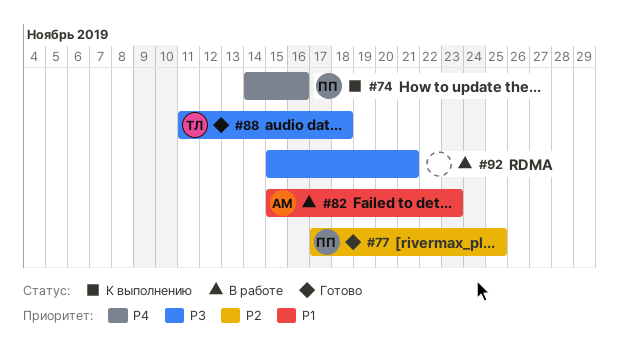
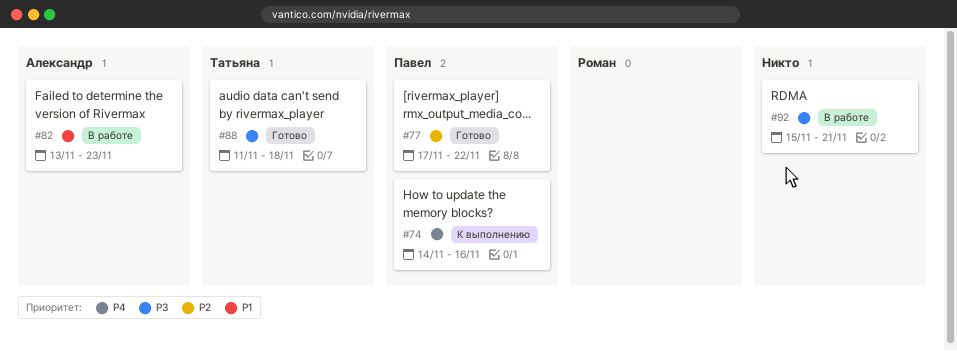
#77, due: Nov 25 -> Nov 22
#82, start: Nov 15 -> Nov 13

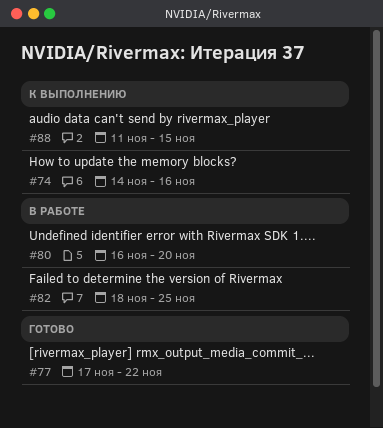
#80: none -> present
#82, start: Nov 13 -> Nov 18
#82, due: Nov 23 -> Nov 25
#88, status: Готово -> К выполнению
#88, due: Nov 18 -> Nov 15
#92: present -> none

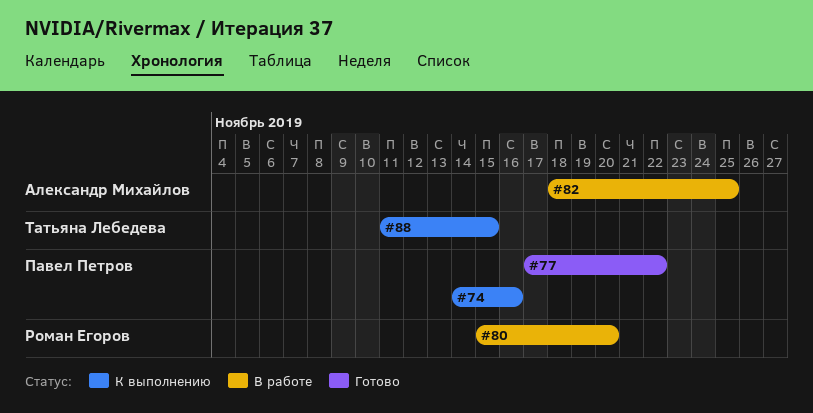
#80, start: Nov 16 -> Nov 15

